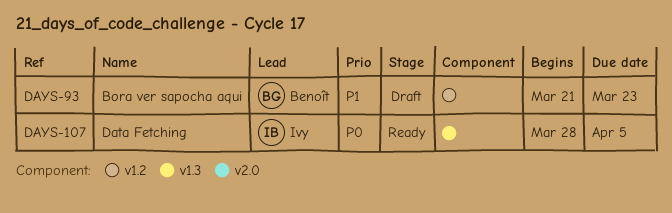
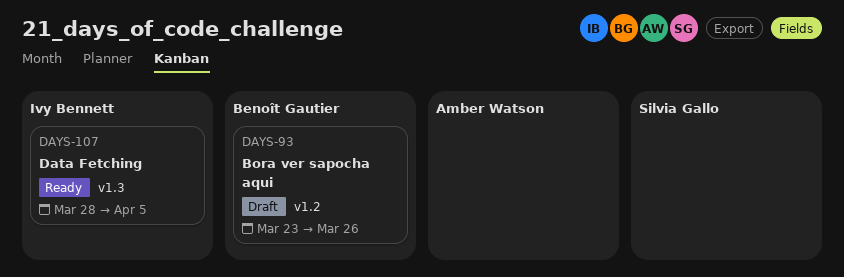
DAYS-93, start: Mar 21 -> Mar 23
DAYS-93, due: Mar 23 -> Mar 26

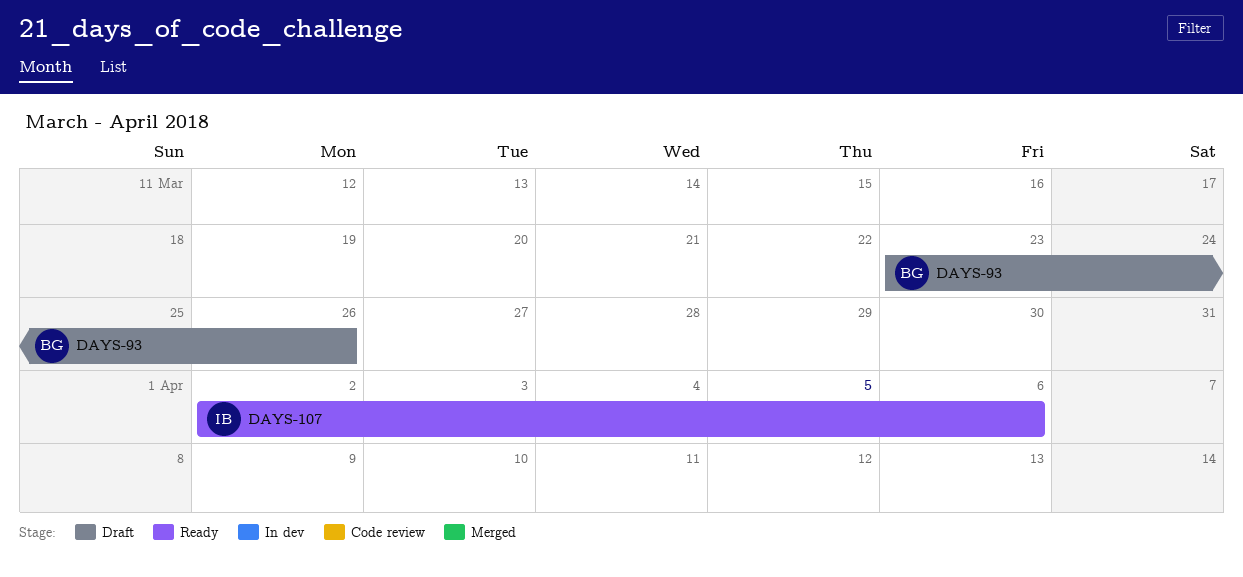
DAYS-107, start: Mar 28 -> Apr 2
DAYS-107, due: Apr 5 -> Apr 6

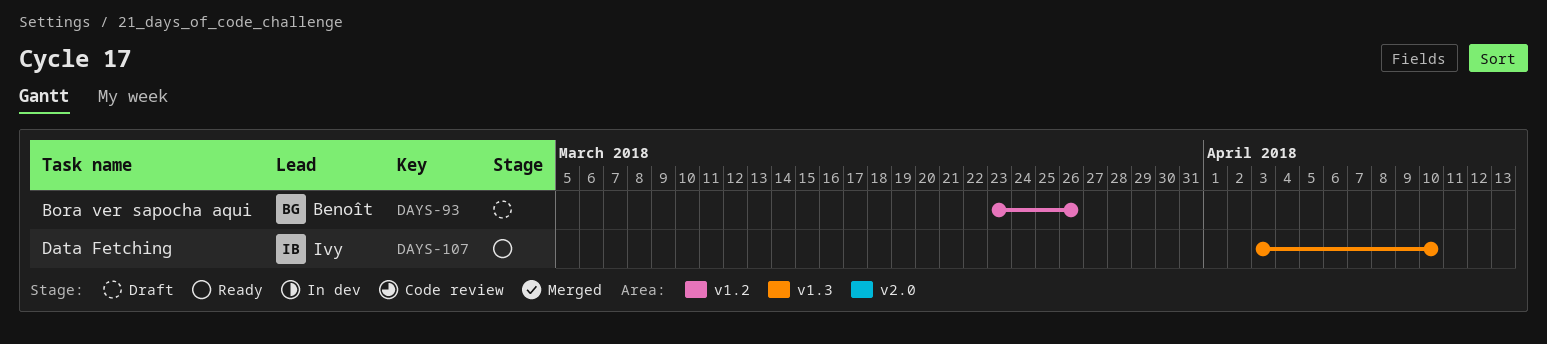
DAYS-107, start: Apr 2 -> Apr 3
DAYS-107, due: Apr 6 -> Apr 10

